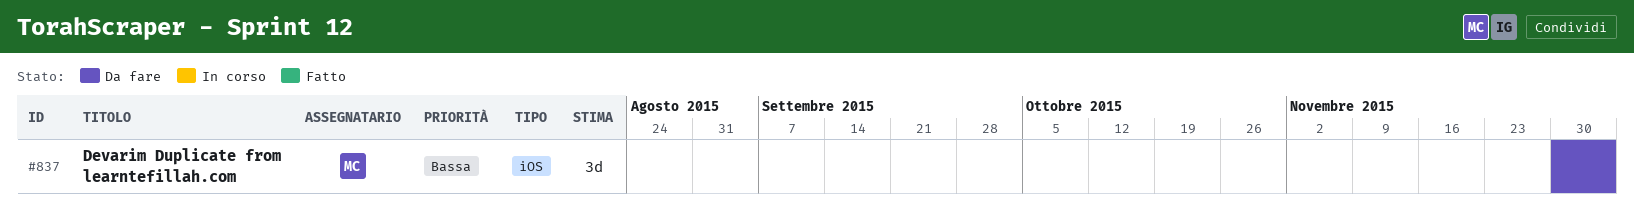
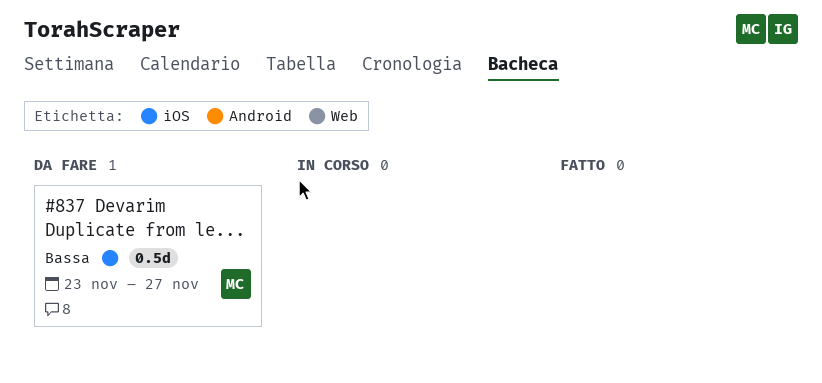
#837, estimate: 3d -> 0.5d
#837, start: Nov 30 -> Nov 23
#837, due: Dec 4 -> Nov 27

